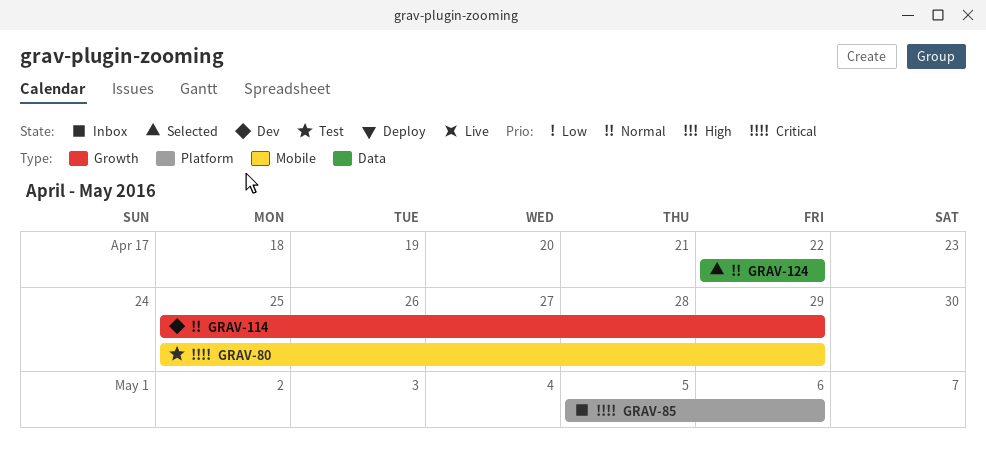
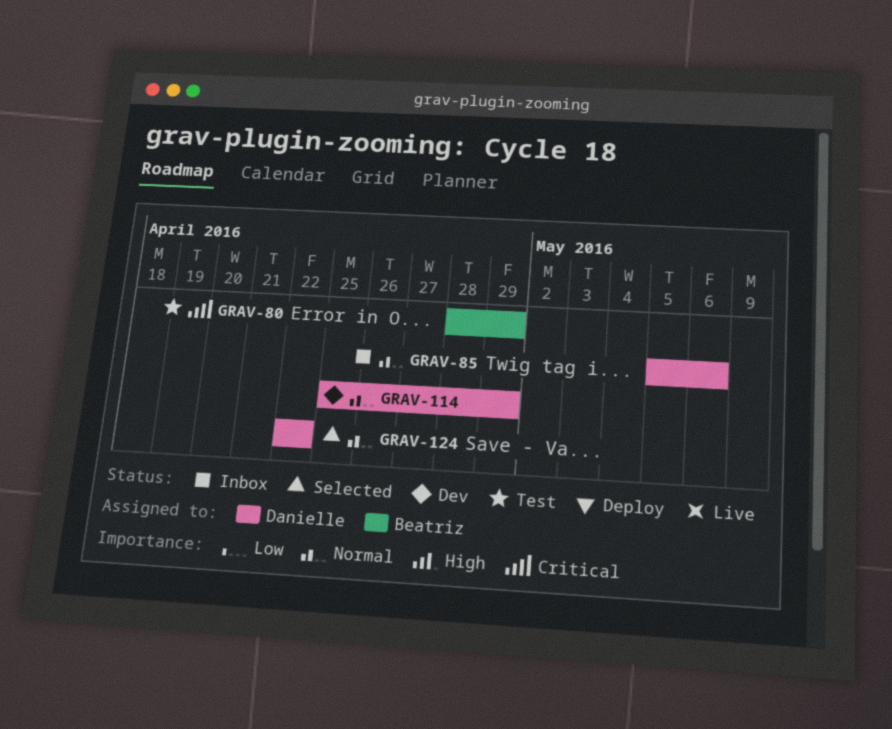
GRAV-80, start: Apr 25 -> Apr 28
GRAV-85, priority: Critical -> Normal

